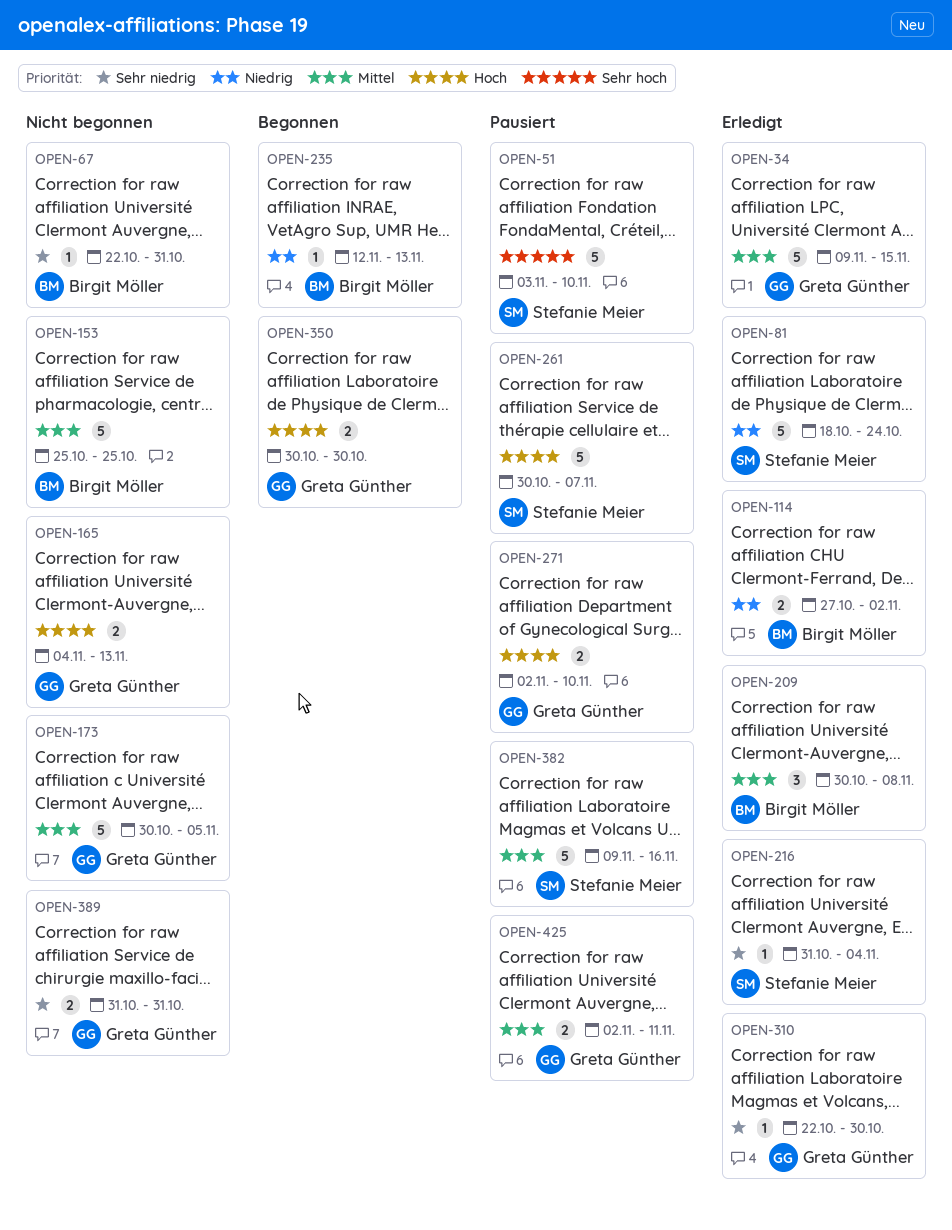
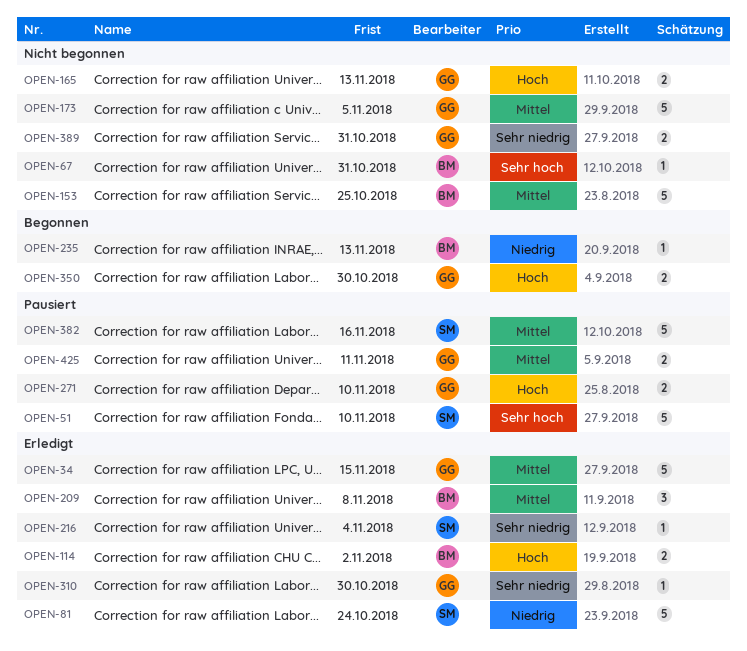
OPEN-67, priority: Sehr niedrig -> Sehr hoch
OPEN-114, priority: Niedrig -> Hoch
OPEN-261: present -> none

